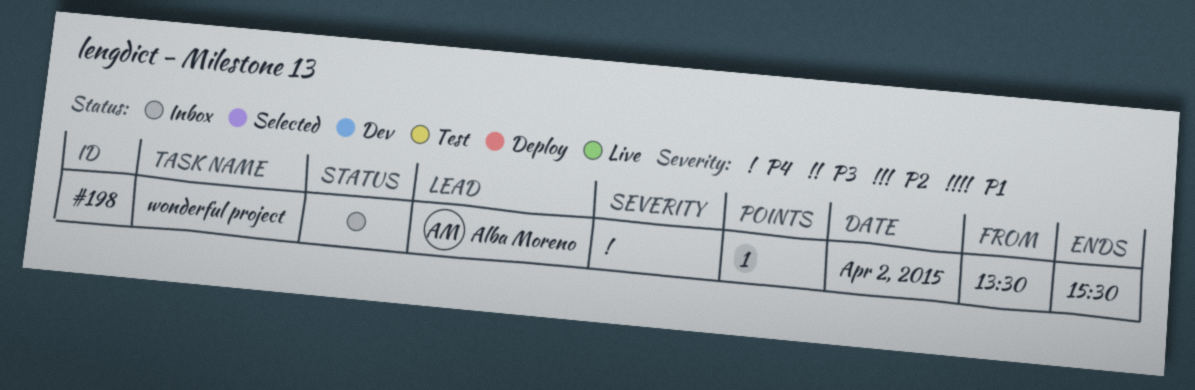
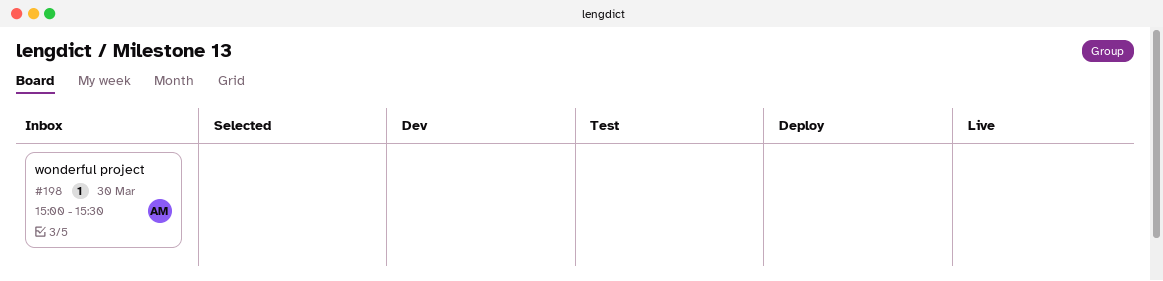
#198, day: Apr 2 -> Mar 30
#198, begins: 13:30 -> 15:00

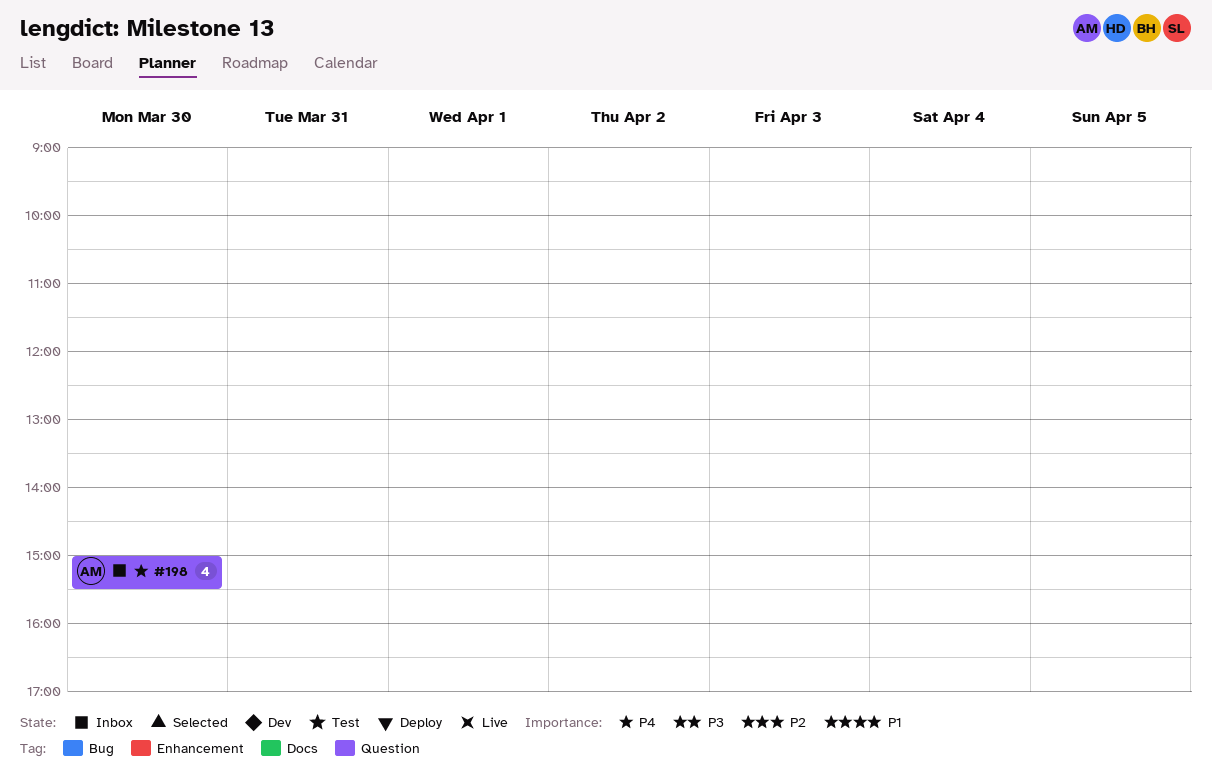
#198, estimate: 1 -> 4

